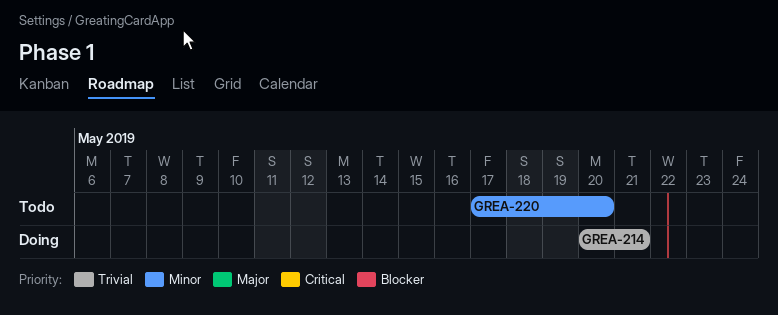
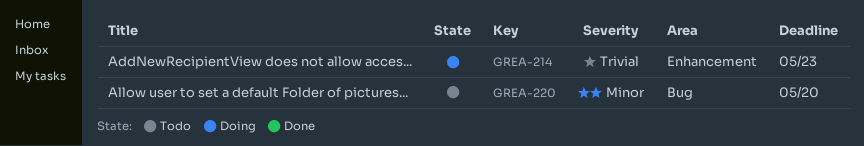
GREA-214, due: May 21 -> May 23

